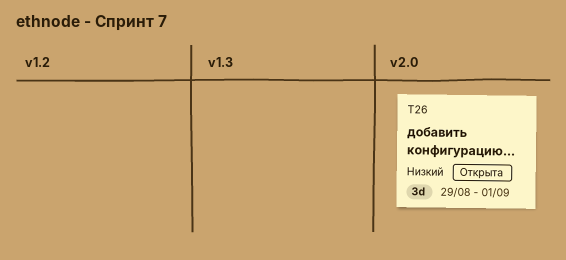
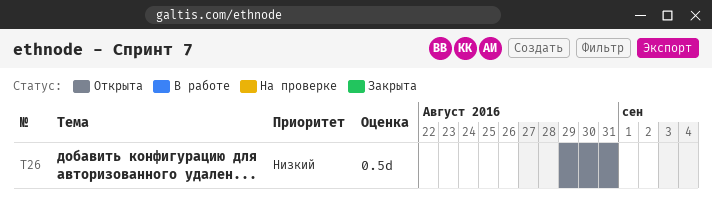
T26, estimate: 3d -> 0.5d
T26, due: Sep 1 -> Aug 31

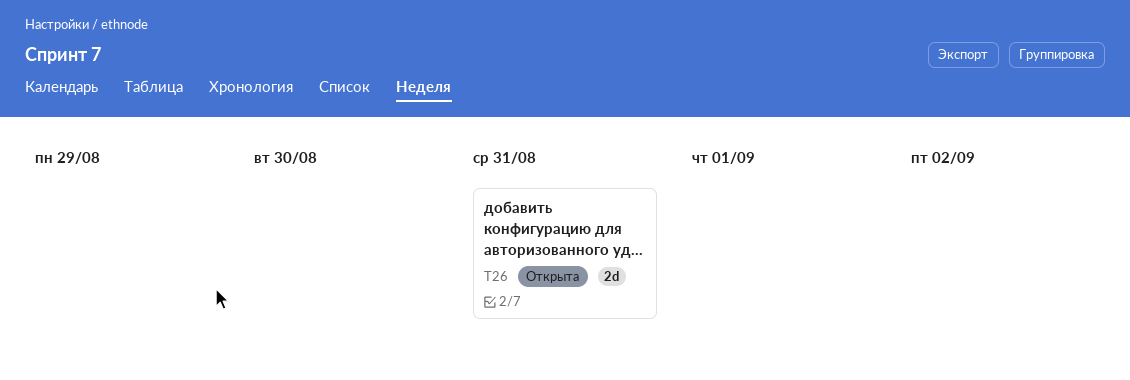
T26, estimate: 0.5d -> 2d

